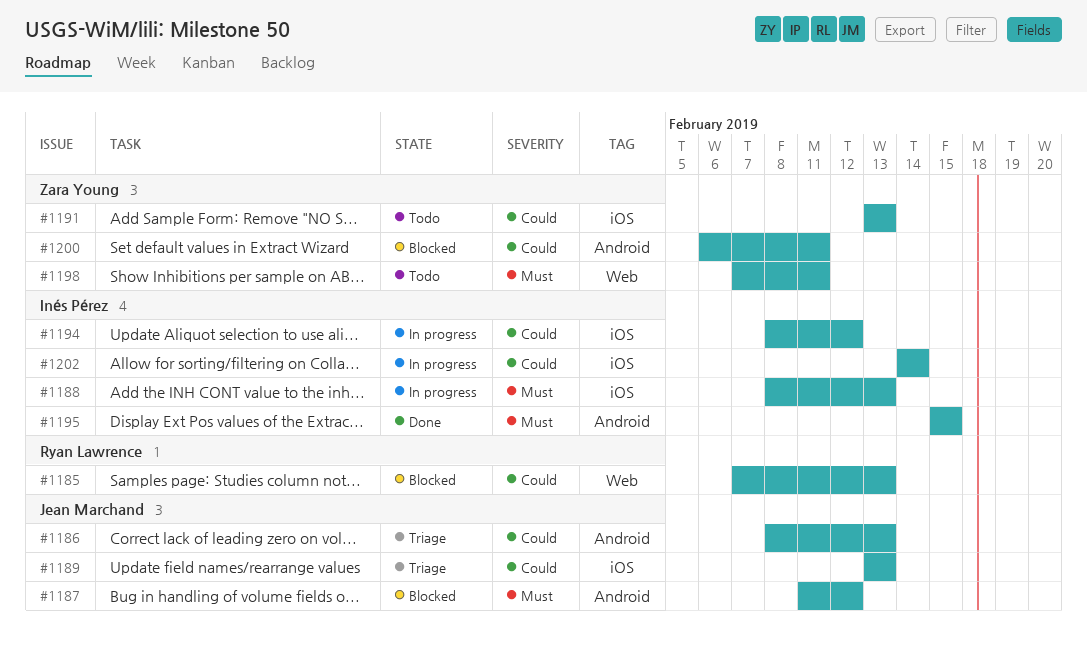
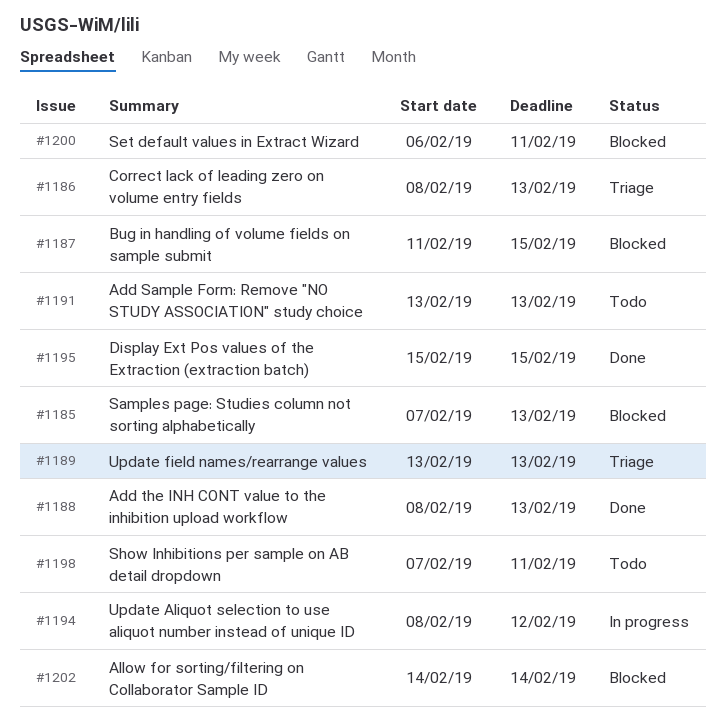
#1187, due: Feb 12 -> Feb 15
#1188, status: In progress -> Done
#1202, status: In progress -> Blocked

